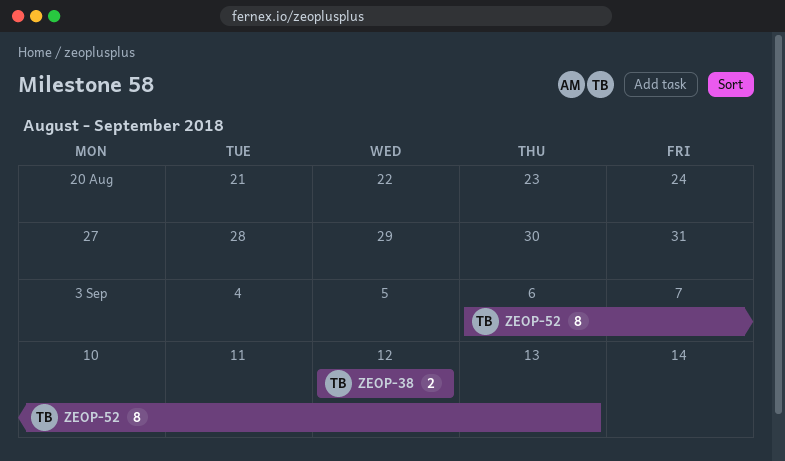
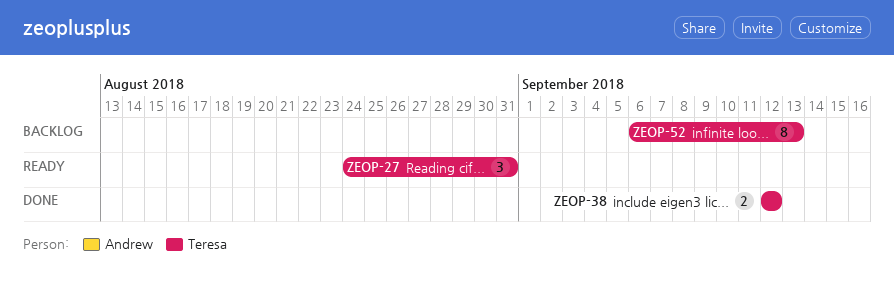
ZEOP-27: none -> present

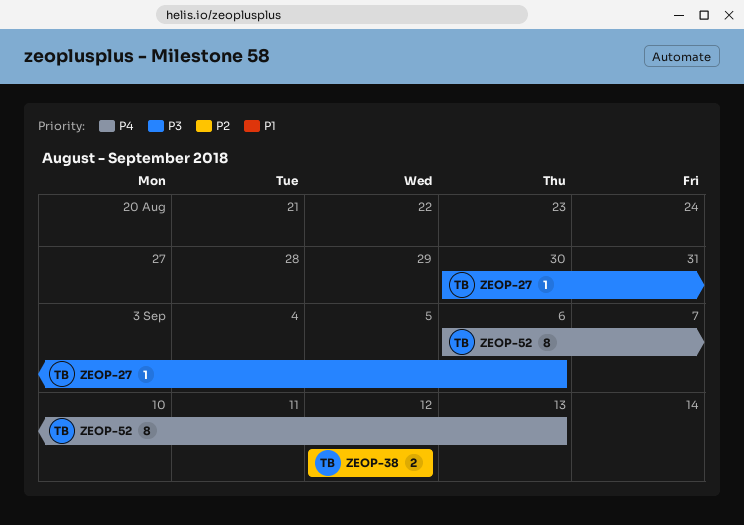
ZEOP-27, estimate: 3 -> 1
ZEOP-27, start: Aug 24 -> Aug 30
ZEOP-27, due: Aug 31 -> Sep 6

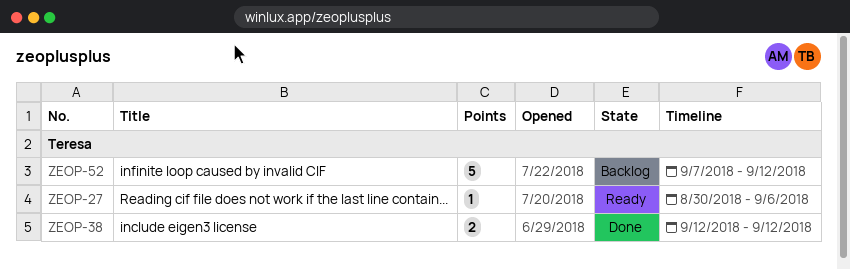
ZEOP-52, estimate: 8 -> 5
ZEOP-52, start: Sep 6 -> Sep 7
ZEOP-52, due: Sep 13 -> Sep 12

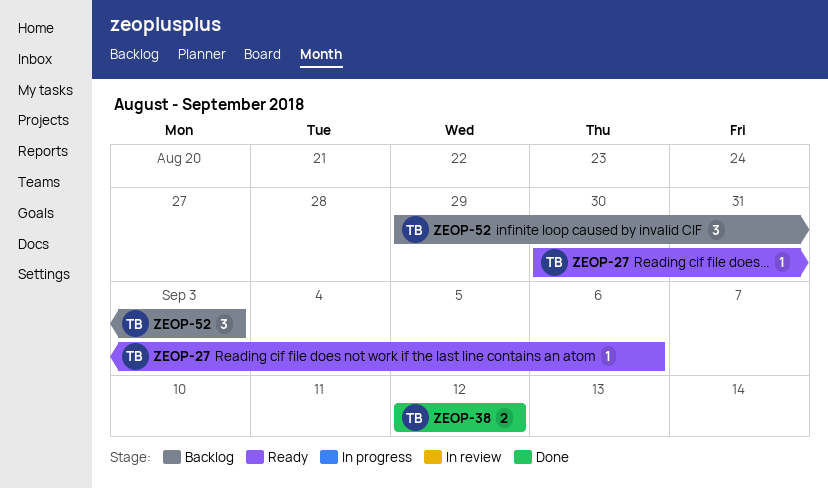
ZEOP-52, estimate: 5 -> 3
ZEOP-52, start: Sep 7 -> Aug 29
ZEOP-52, due: Sep 12 -> Sep 3

